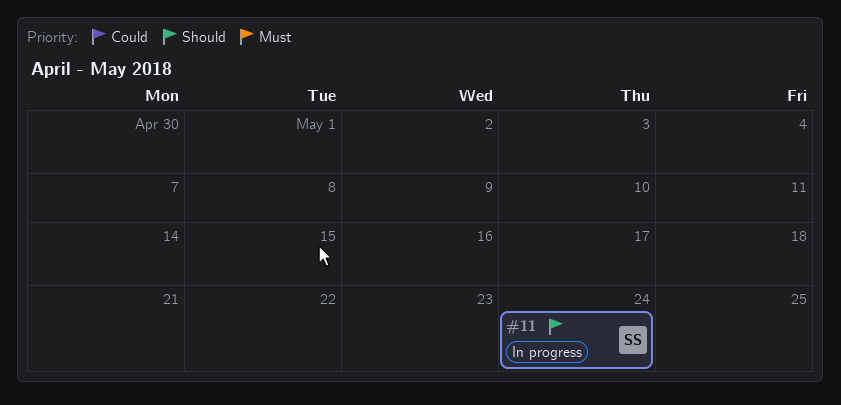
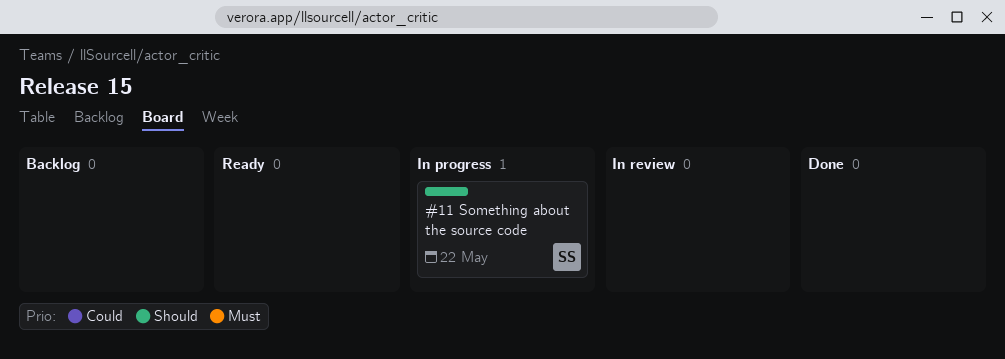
#11, due: May 24 -> May 22

